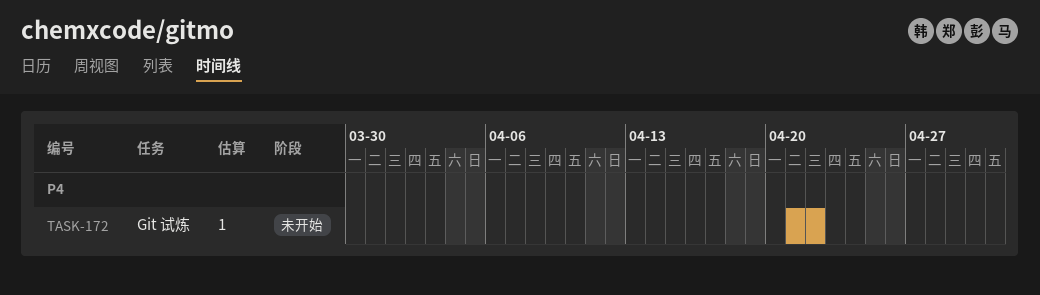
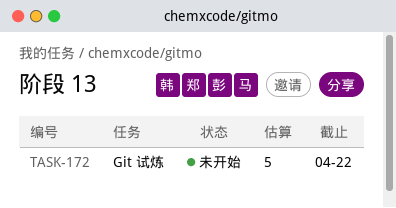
TASK-172, estimate: 1 -> 5

